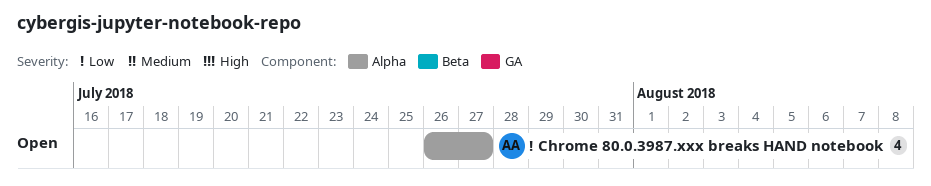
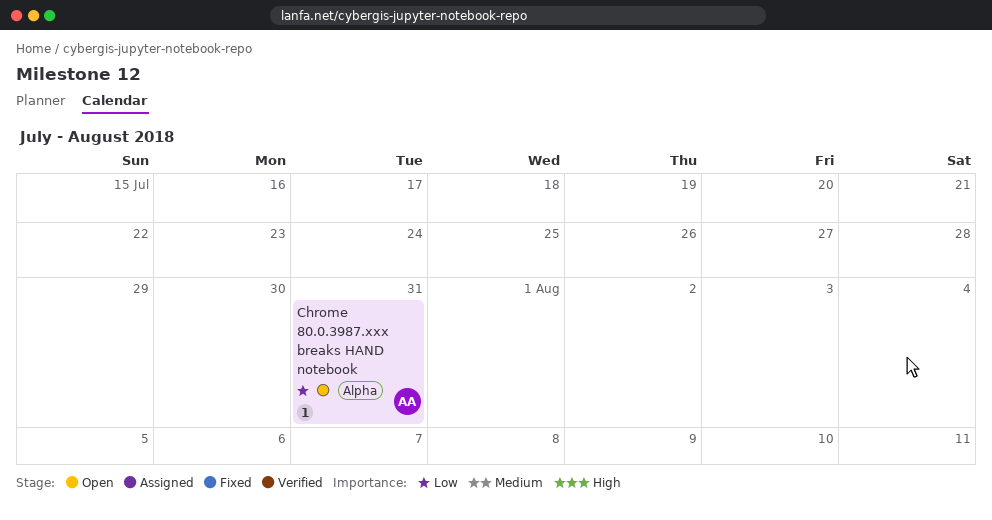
Chrome 80.0.3987.xxx breaks HAND notebook, estimate: 4 -> 1
Chrome 80.0.3987.xxx breaks HAND notebook, due: Jul 27 -> Jul 31

